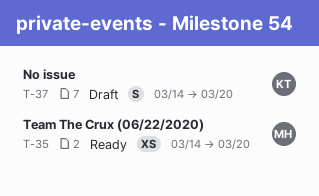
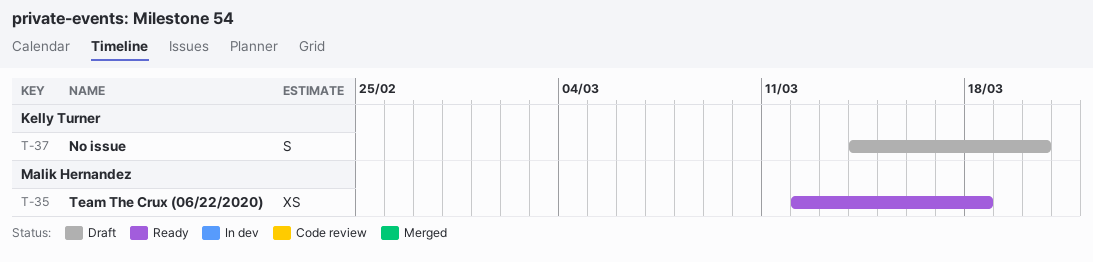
T-35, start: Mar 14 -> Mar 12
T-35, due: Mar 20 -> Mar 18

